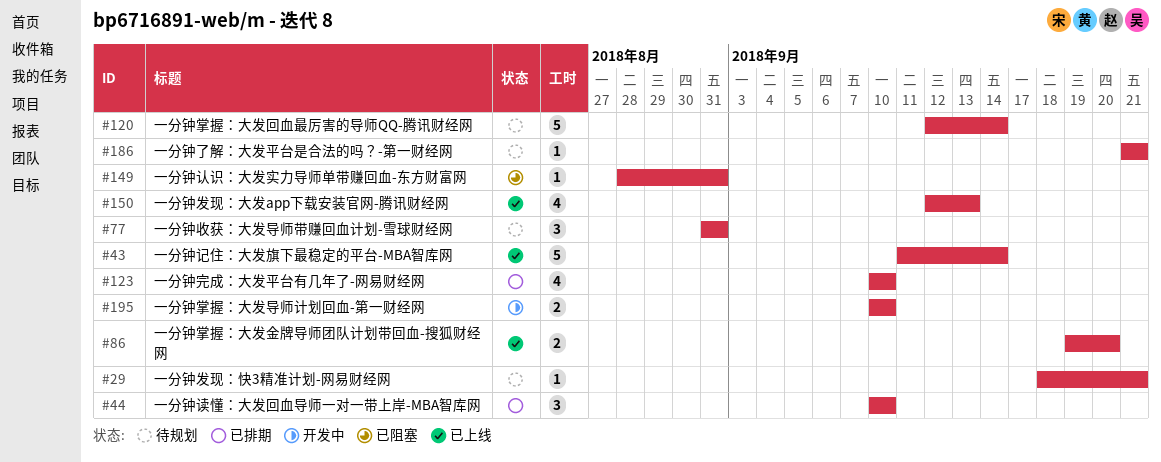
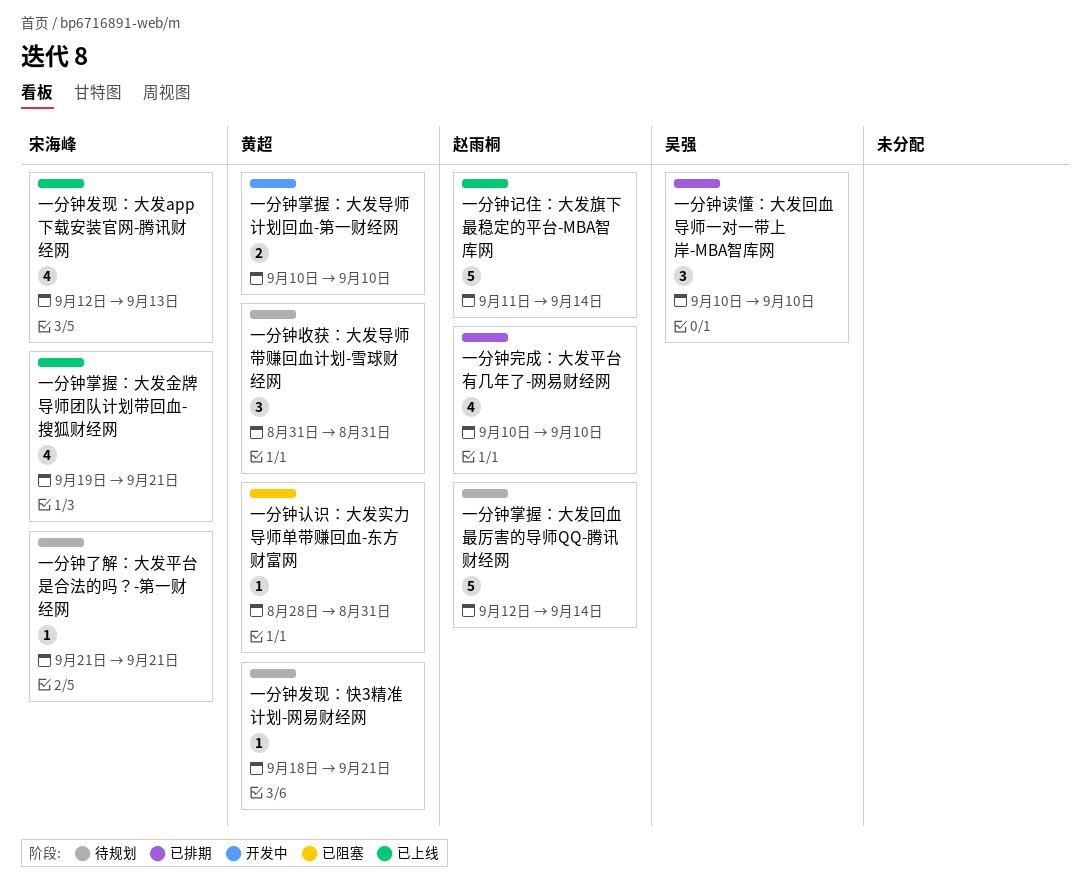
一分钟掌握：大发金牌导师团队计划带回血-搜狐财经网, estimate: 2 -> 4
一分钟掌握：大发金牌导师团队计划带回血-搜狐财经网, due: Sep 20 -> Sep 21

